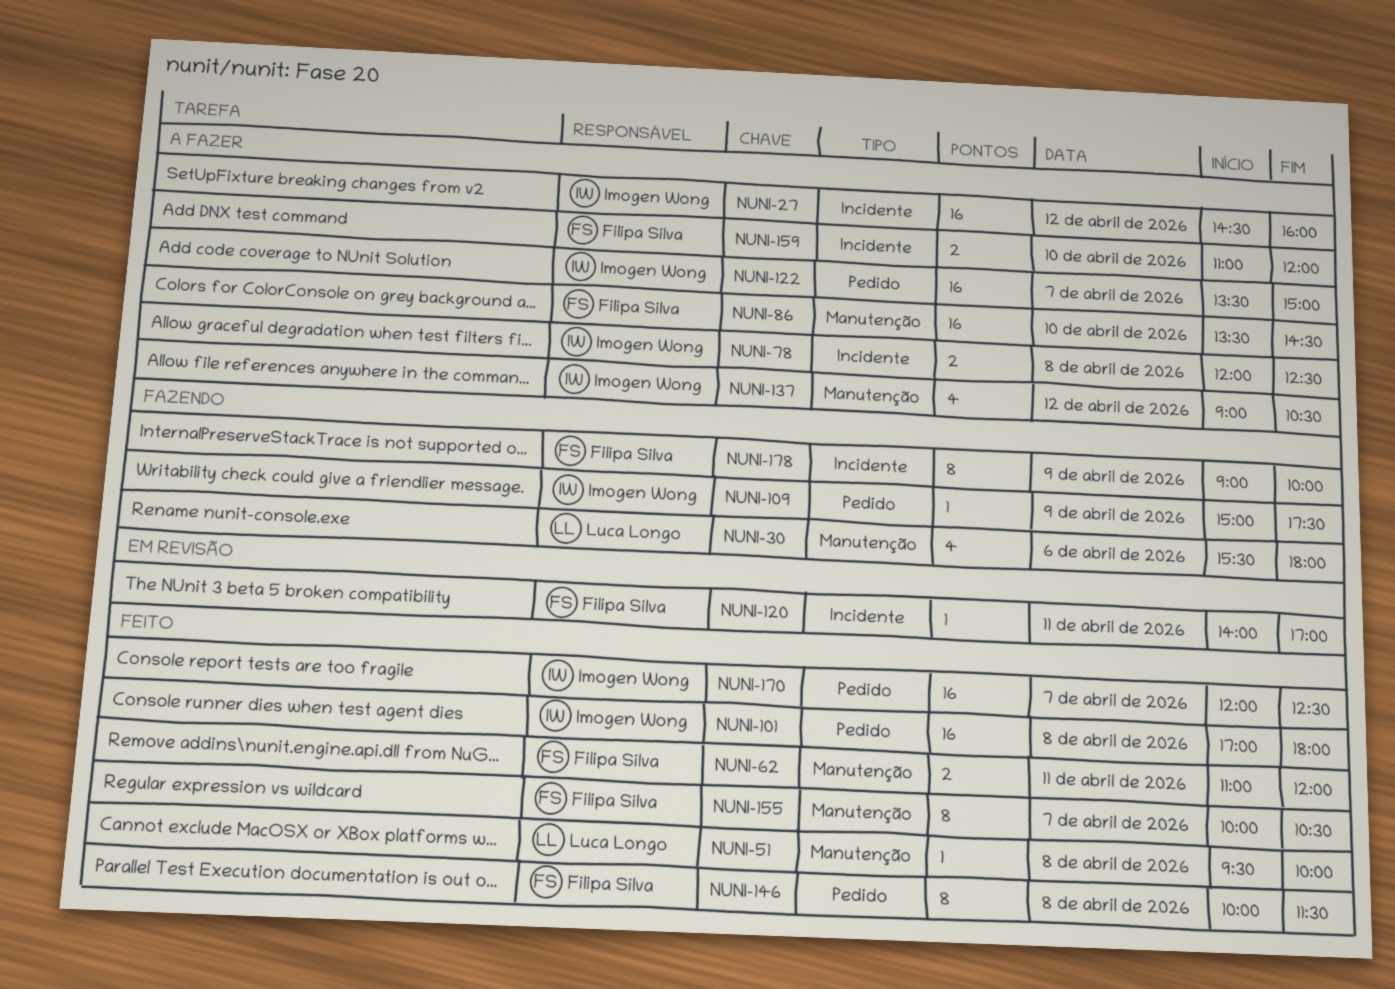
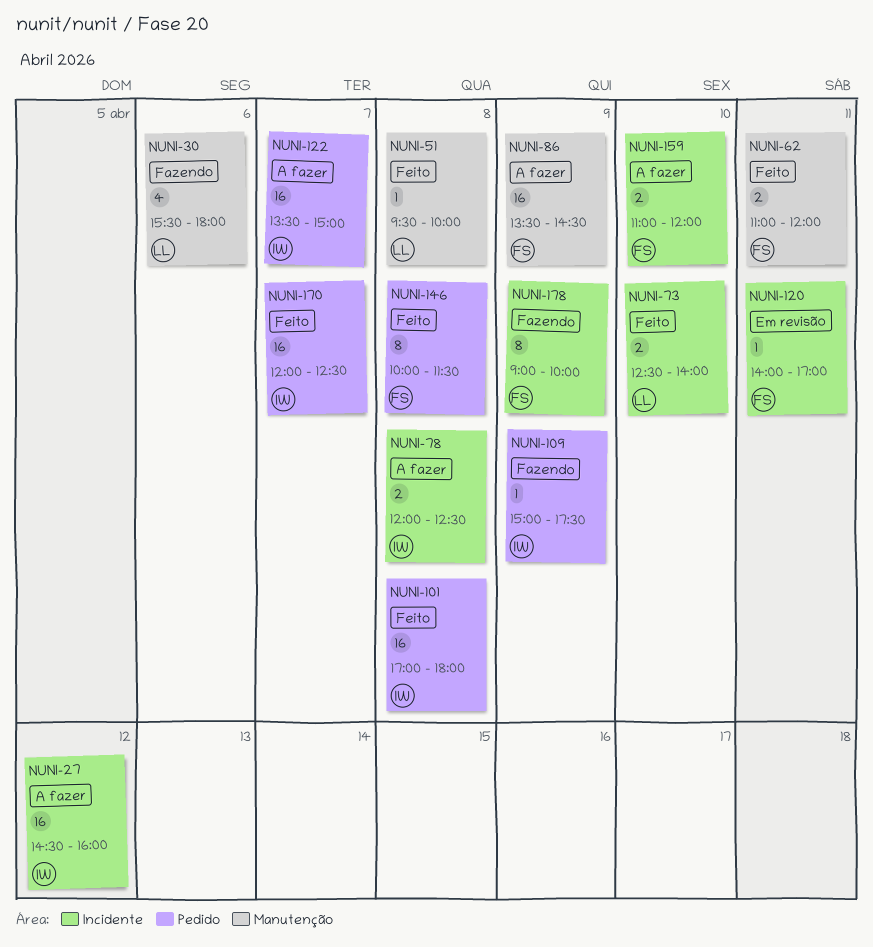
NUNI-73: none -> present
NUNI-86, day: Apr 10 -> Apr 9
NUNI-137: present -> none
NUNI-155: present -> none

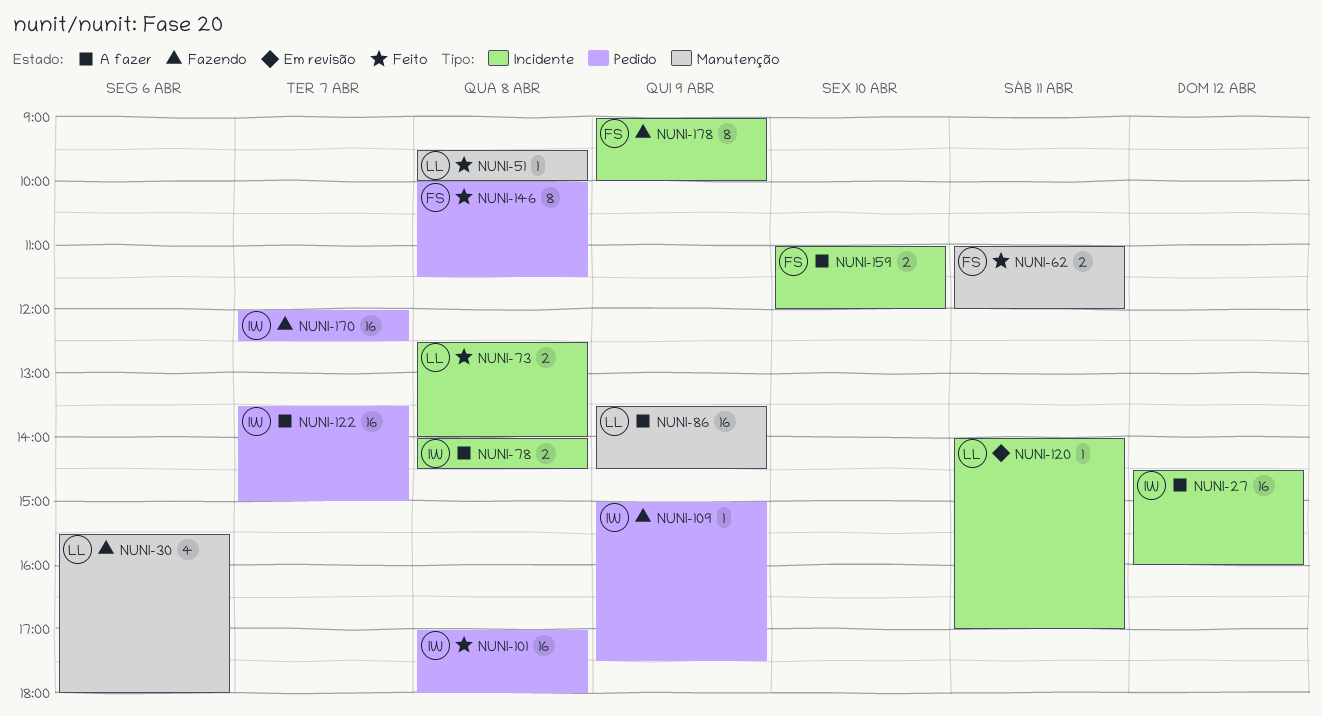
NUNI-73, day: Apr 10 -> Apr 8
NUNI-78, begins: 12:00 -> 14:00
NUNI-78, ends: 12:30 -> 14:30
NUNI-86, owner: FS -> LL
NUNI-120, owner: FS -> LL
NUNI-170, status: Feito -> Fazendo

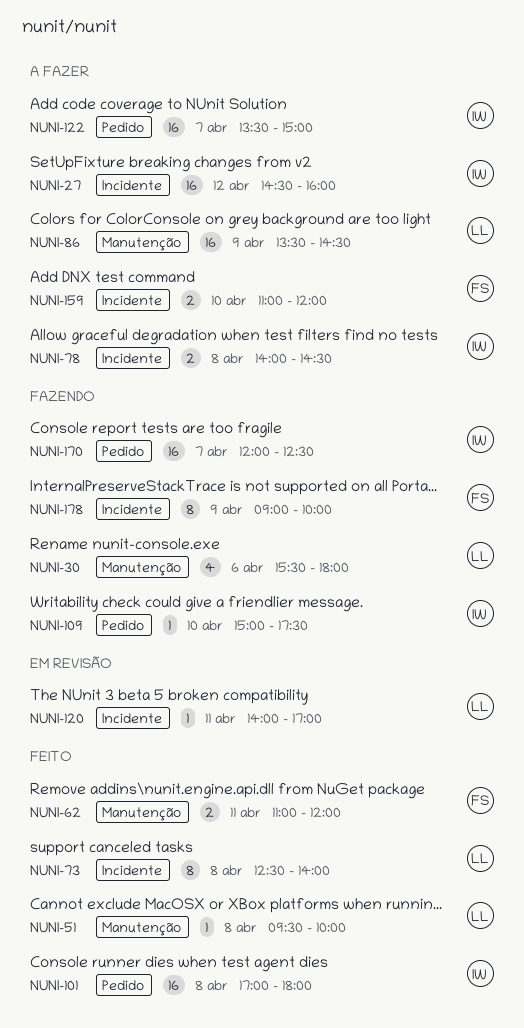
NUNI-73, estimate: 2 -> 8
NUNI-109, day: Apr 9 -> Apr 10
NUNI-146: present -> none

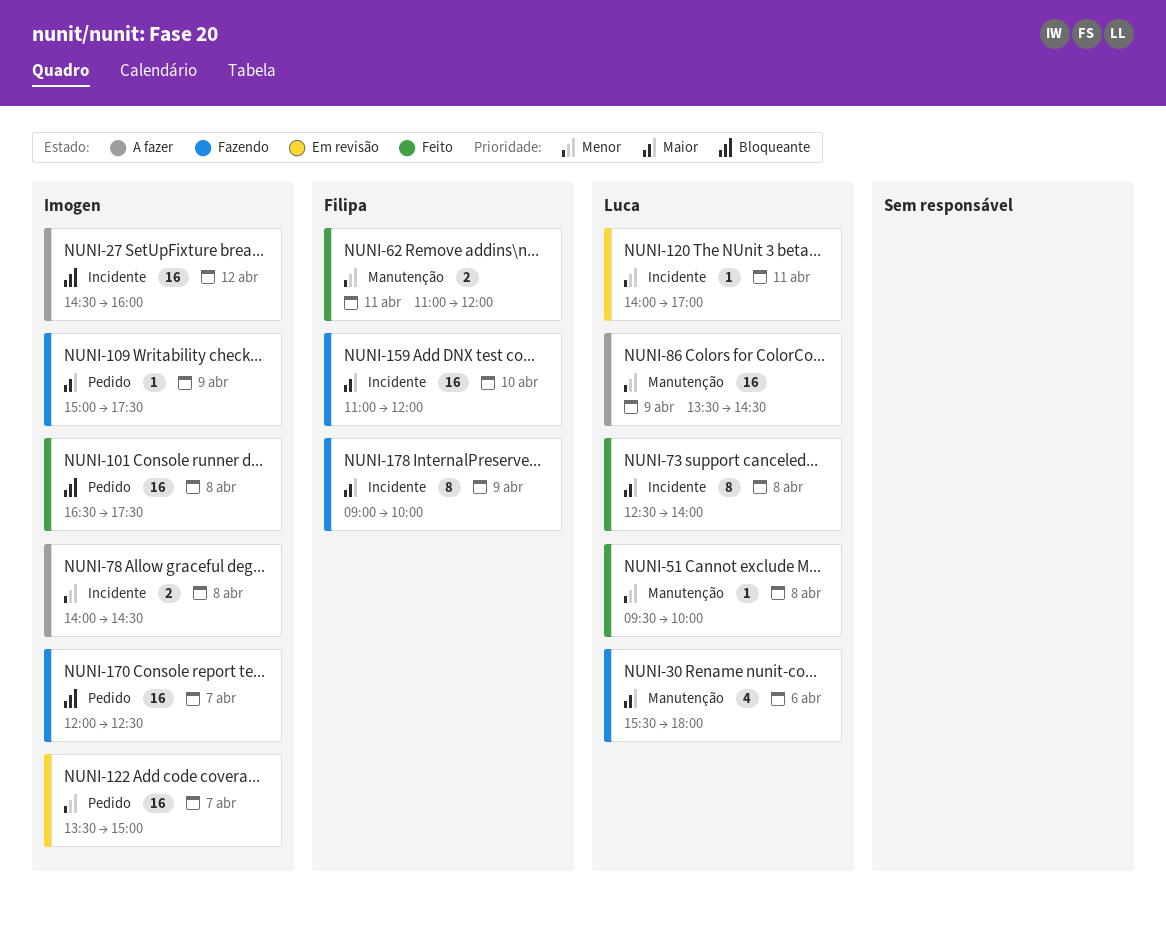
NUNI-101, begins: 17:00 -> 16:30
NUNI-101, ends: 18:00 -> 17:30
NUNI-109, day: Apr 10 -> Apr 9
NUNI-122, status: A fazer -> Em revisão
NUNI-159, status: A fazer -> Fazendo
NUNI-159, estimate: 2 -> 16

